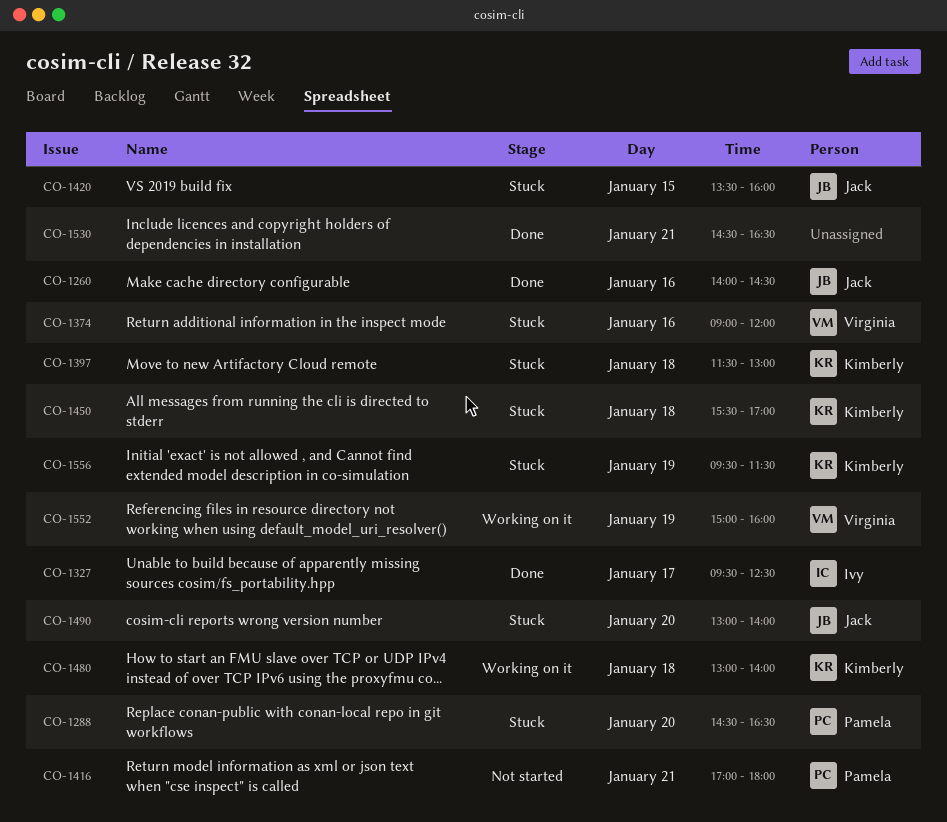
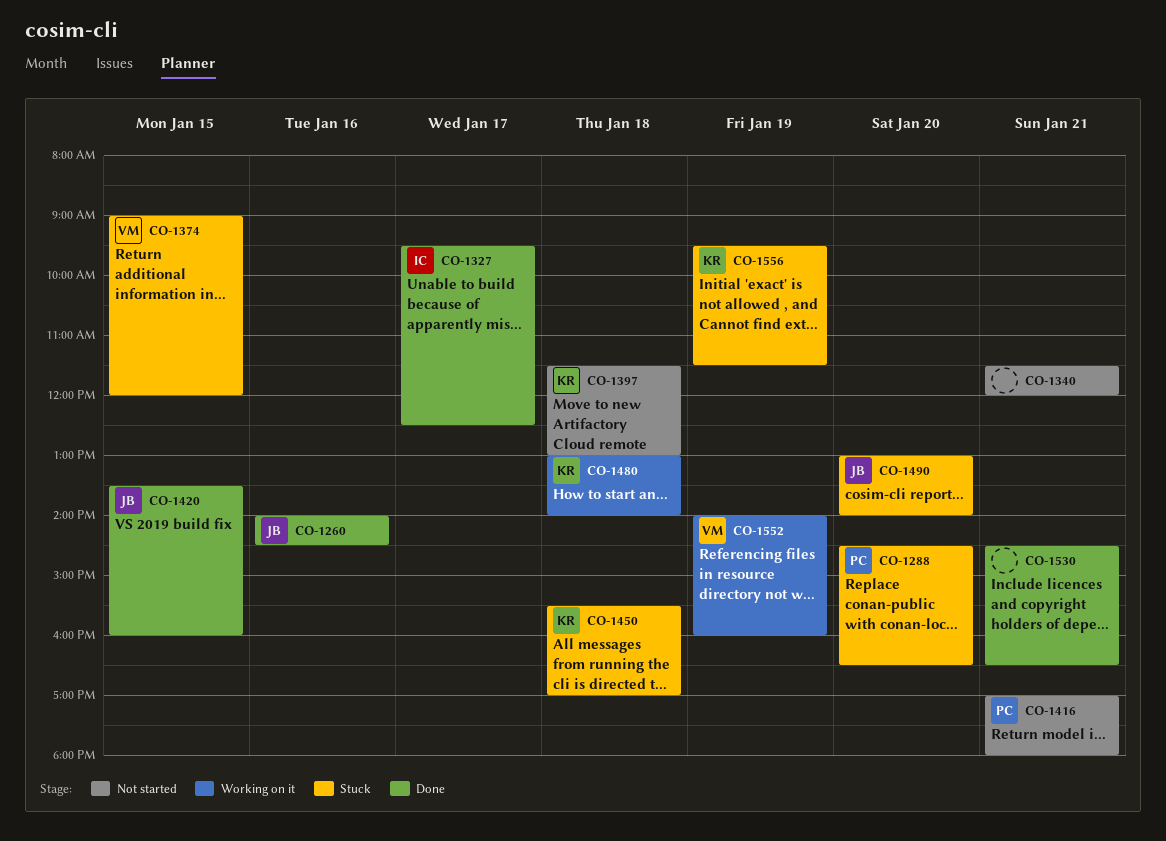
CO-1340: none -> present
CO-1374, day: Jan 16 -> Jan 15
CO-1397, status: Stuck -> Not started
CO-1420, status: Stuck -> Done
CO-1552, begins: 15:00 -> 14:00

